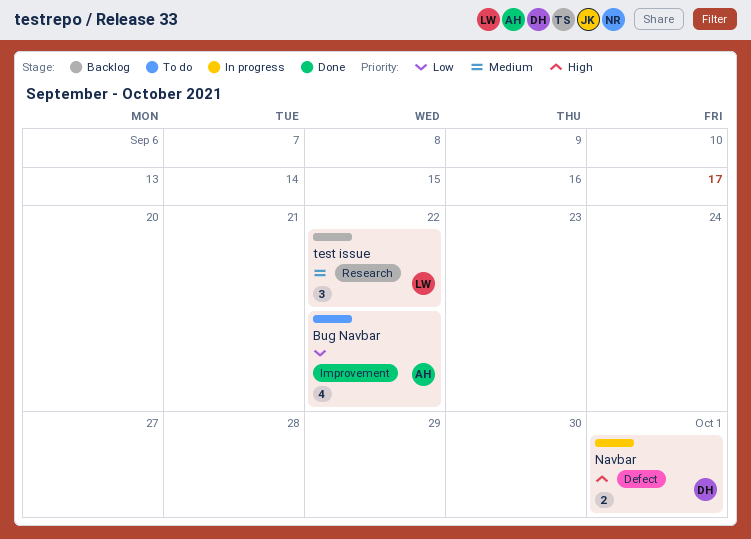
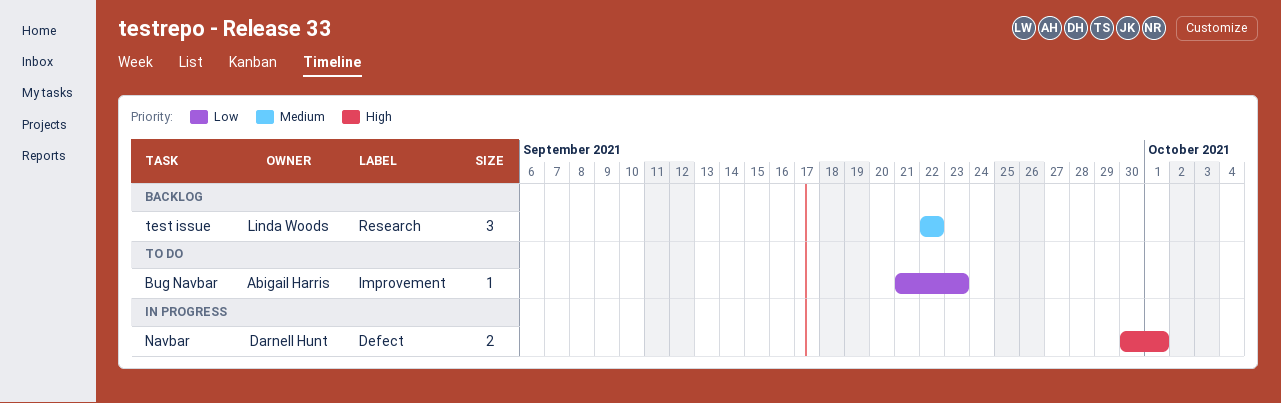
Bug Navbar, estimate: 4 -> 1
Bug Navbar, due: Sep 22 -> Sep 23

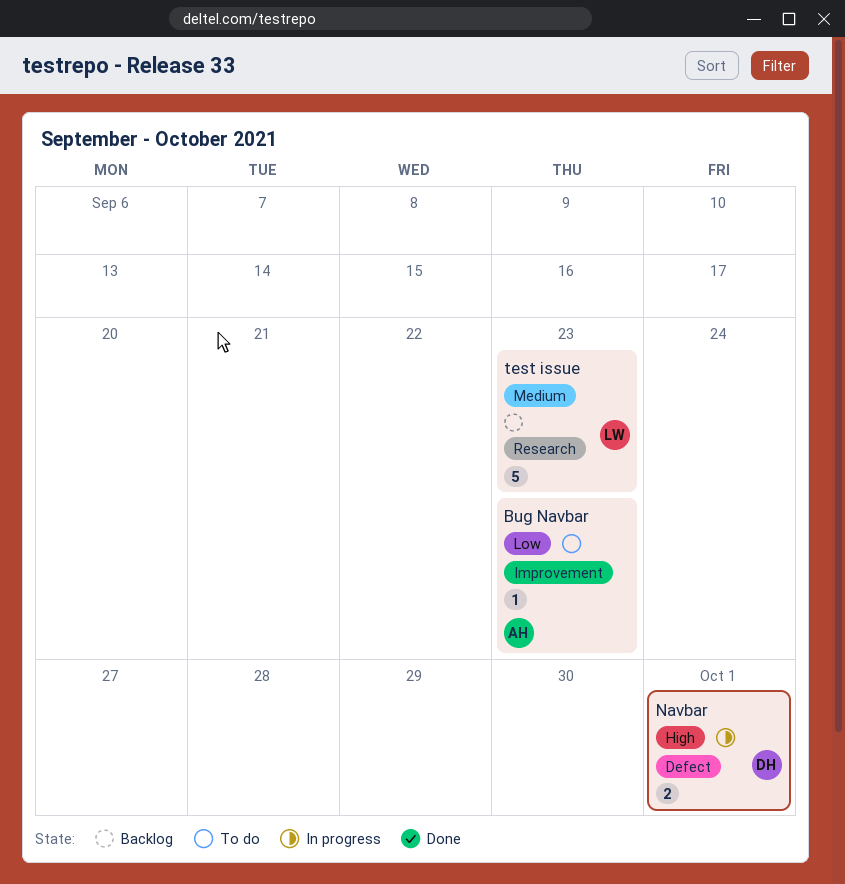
test issue, estimate: 3 -> 5
test issue, due: Sep 22 -> Sep 23

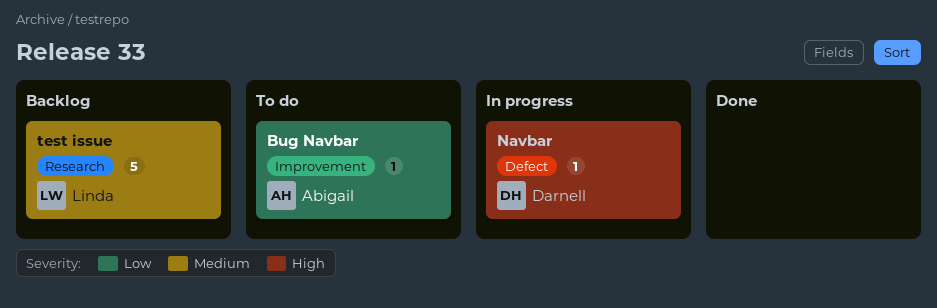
Navbar, estimate: 2 -> 1

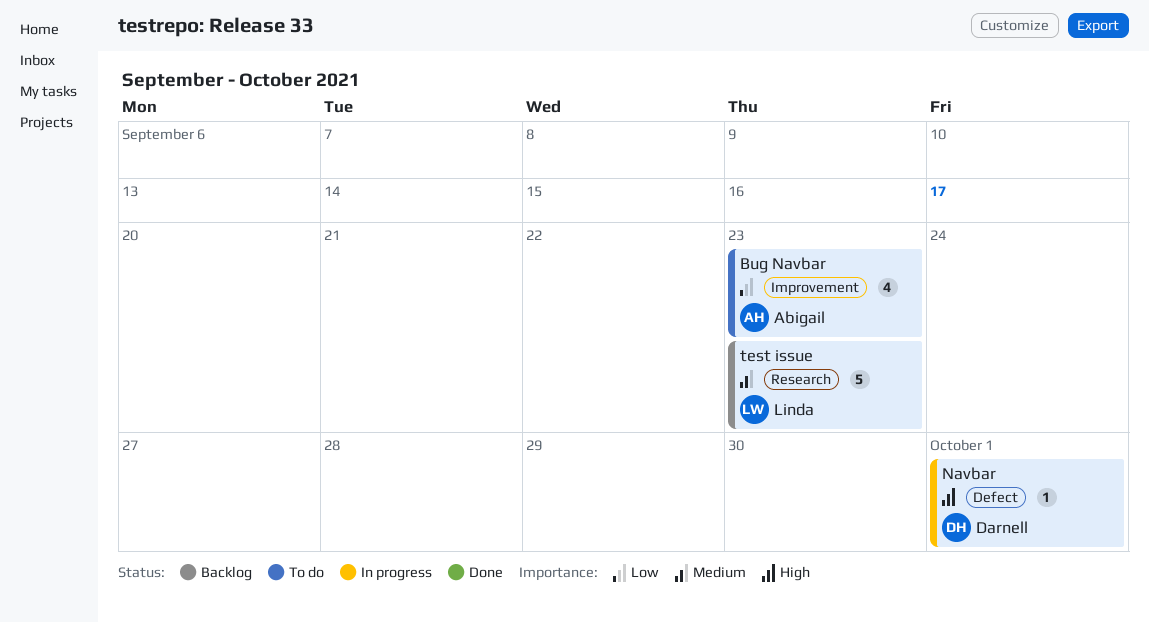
Bug Navbar, estimate: 1 -> 4

